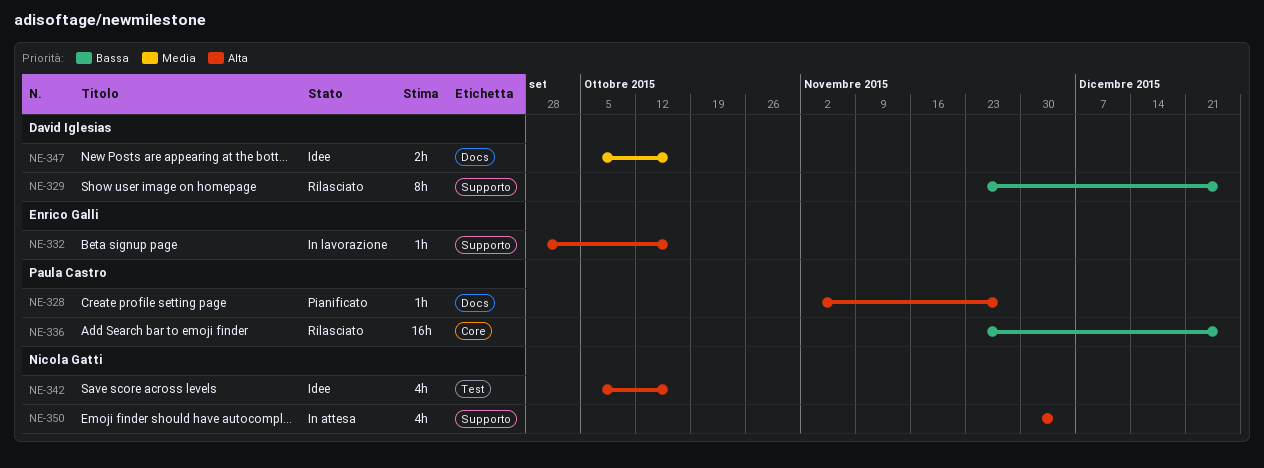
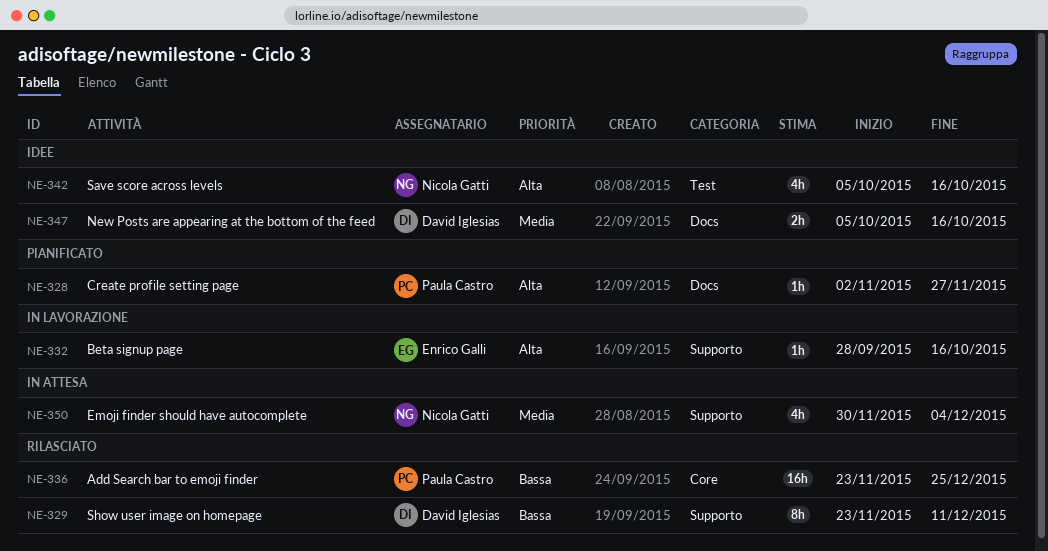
NE-329, due: Dec 25 -> Dec 11
NE-350, priority: Alta -> Media

